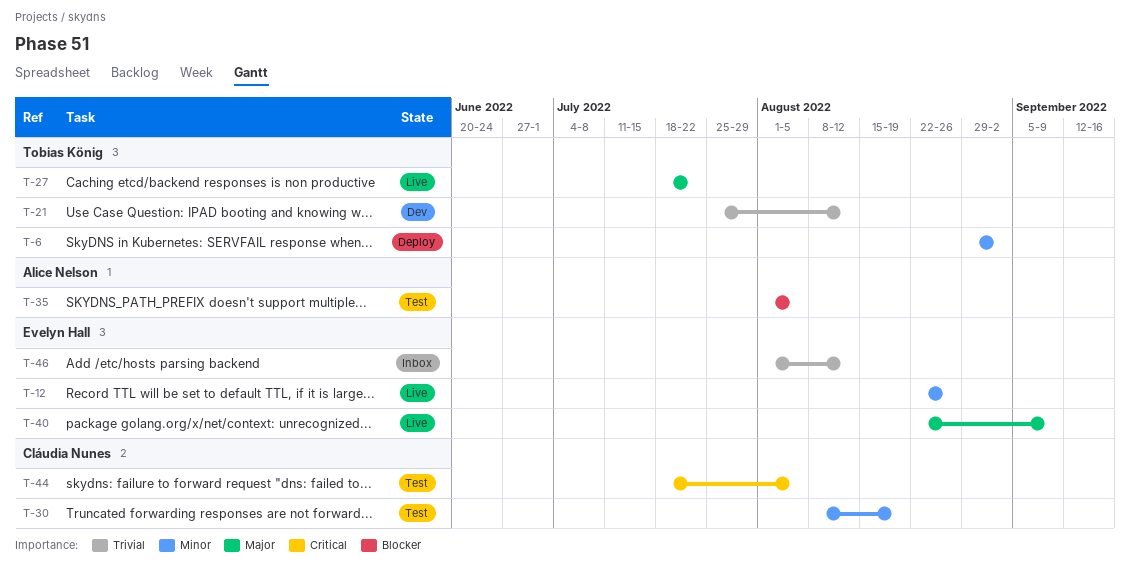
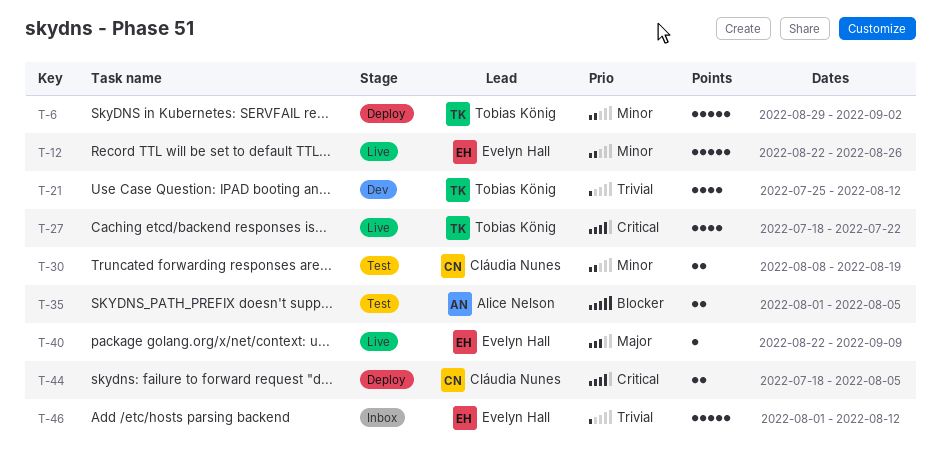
T-27, priority: Major -> Critical
T-44, status: Test -> Deploy

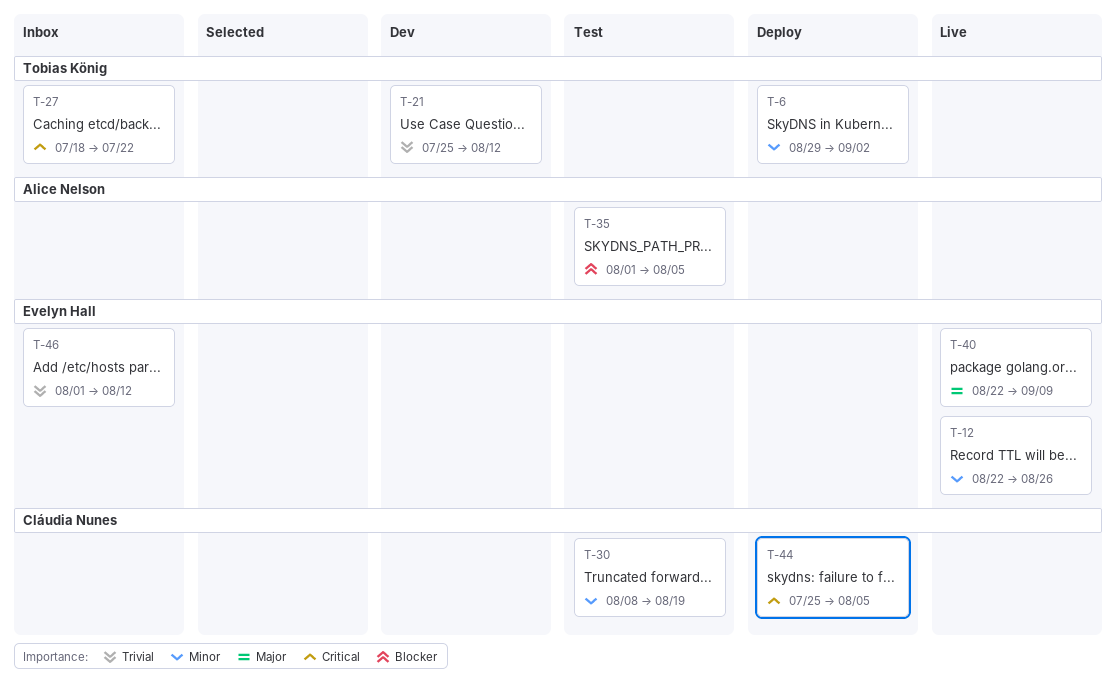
T-27, status: Live -> Inbox
T-44, start: Jul 18 -> Jul 25

